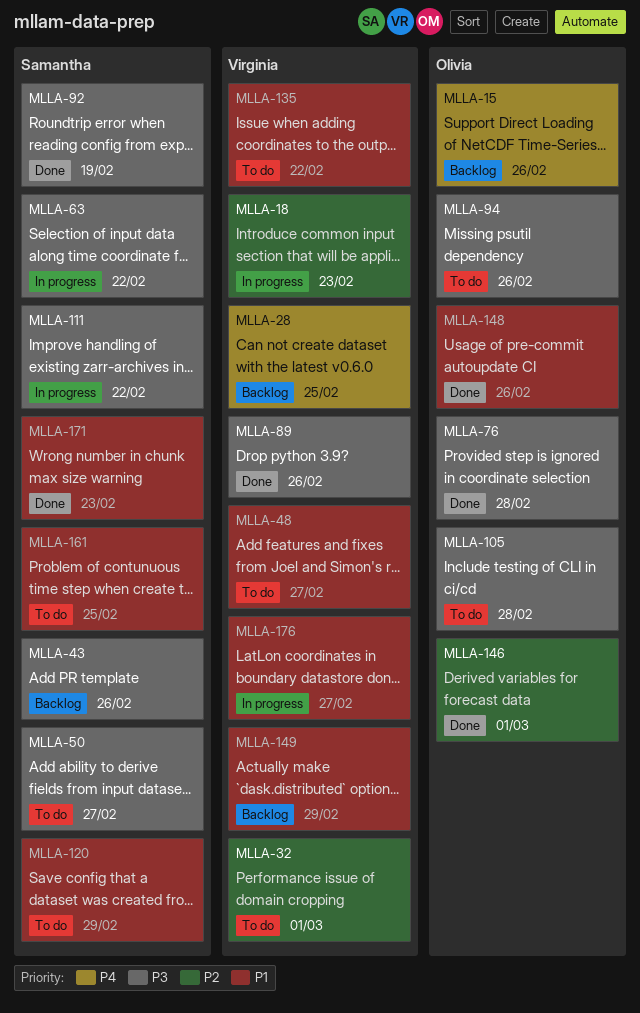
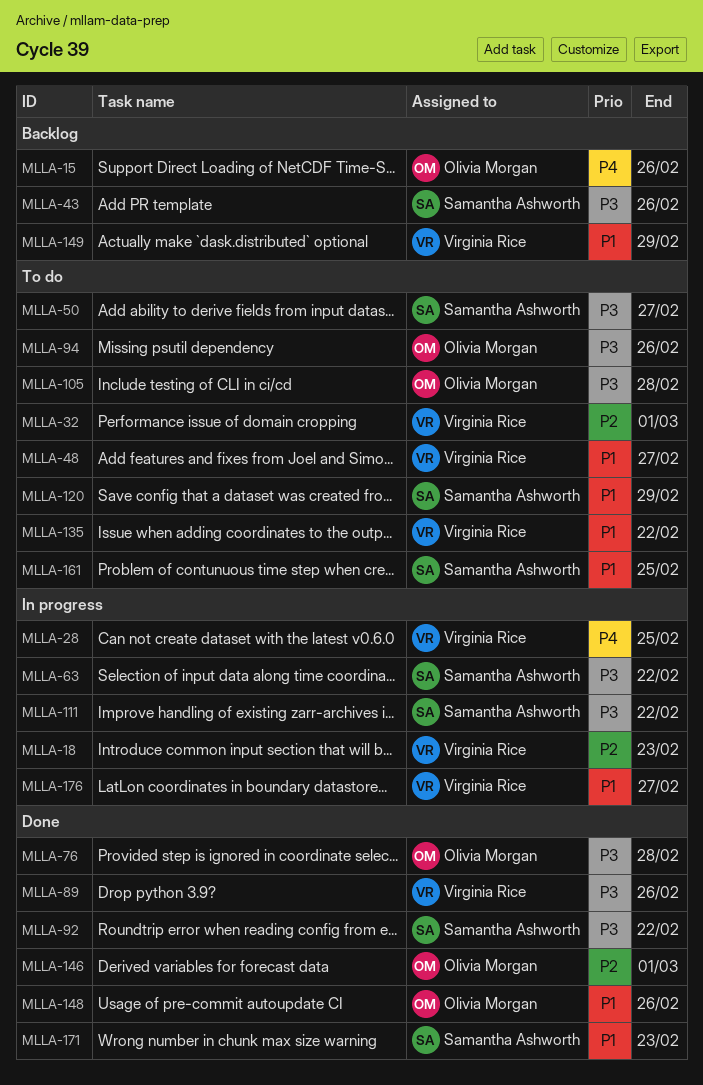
MLLA-28, status: Backlog -> In progress
MLLA-92, due: Feb 19 -> Feb 22

